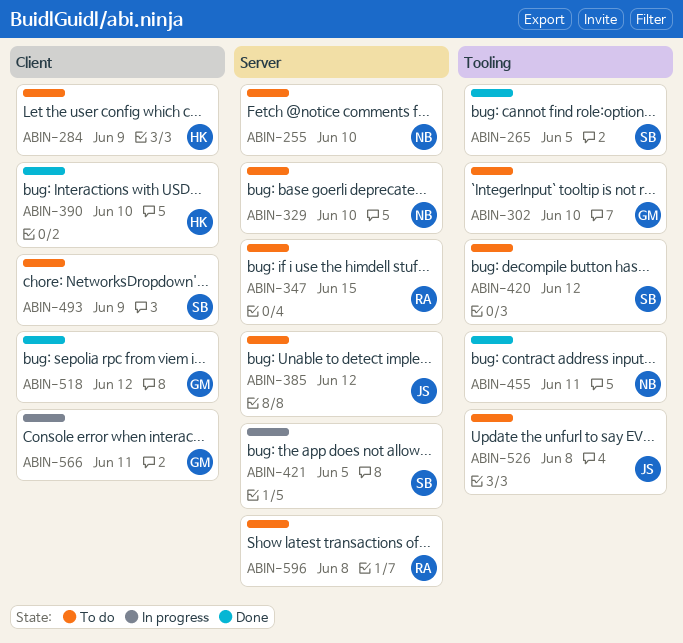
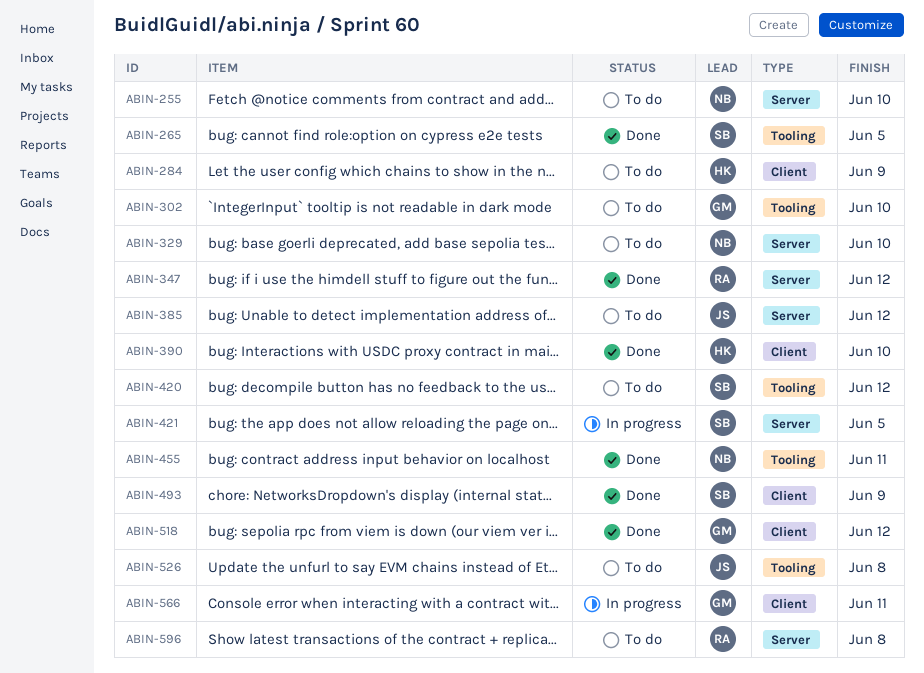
ABIN-347, status: To do -> Done
ABIN-347, due: Jun 15 -> Jun 12
ABIN-493, status: To do -> Done

